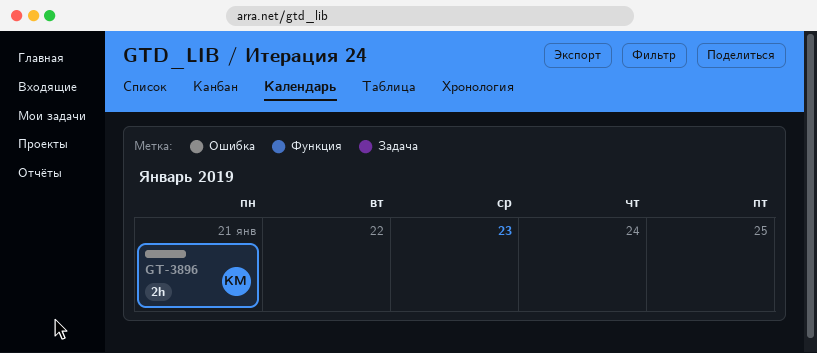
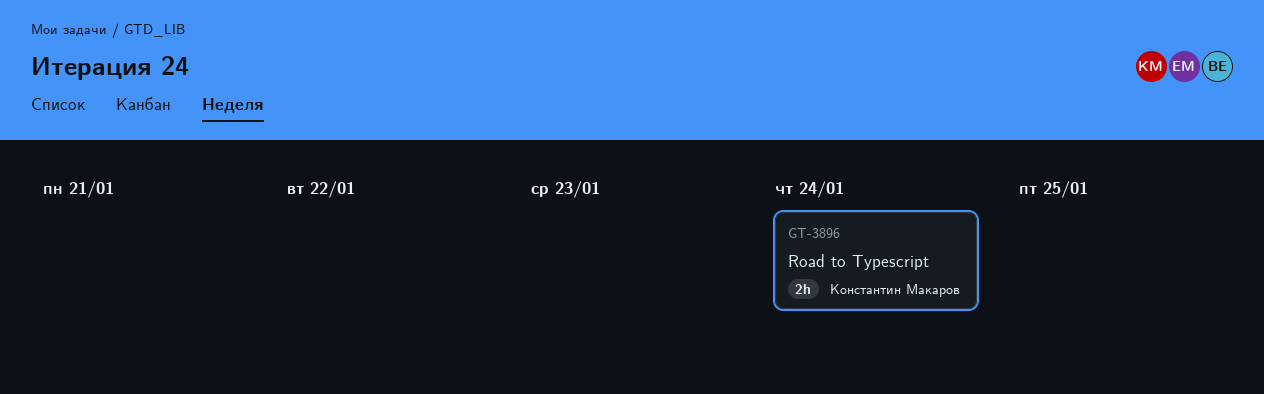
GT-3896, due: Jan 21 -> Jan 24

